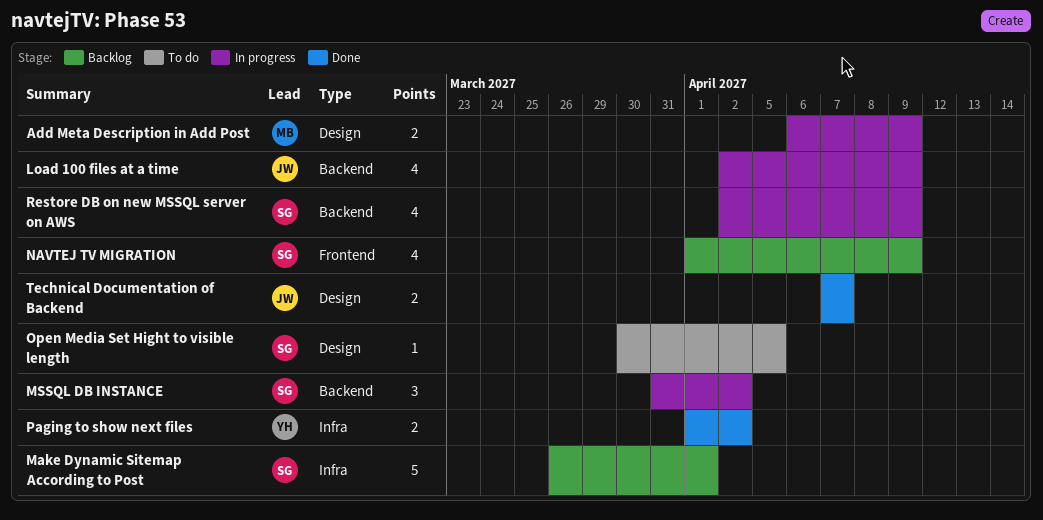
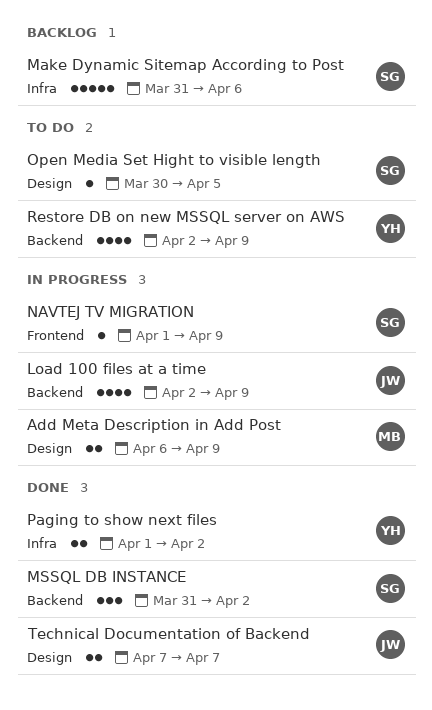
Make Dynamic Sitemap According to Post, start: Mar 26 -> Mar 31
Make Dynamic Sitemap According to Post, due: Apr 1 -> Apr 6
MSSQL DB INSTANCE, status: In progress -> Done
NAVTEJ TV MIGRATION, status: Backlog -> In progress
NAVTEJ TV MIGRATION, estimate: 4 -> 1
Restore DB on new MSSQL server on AWS, status: In progress -> To do
Restore DB on new MSSQL server on AWS, owner: SG -> YH

